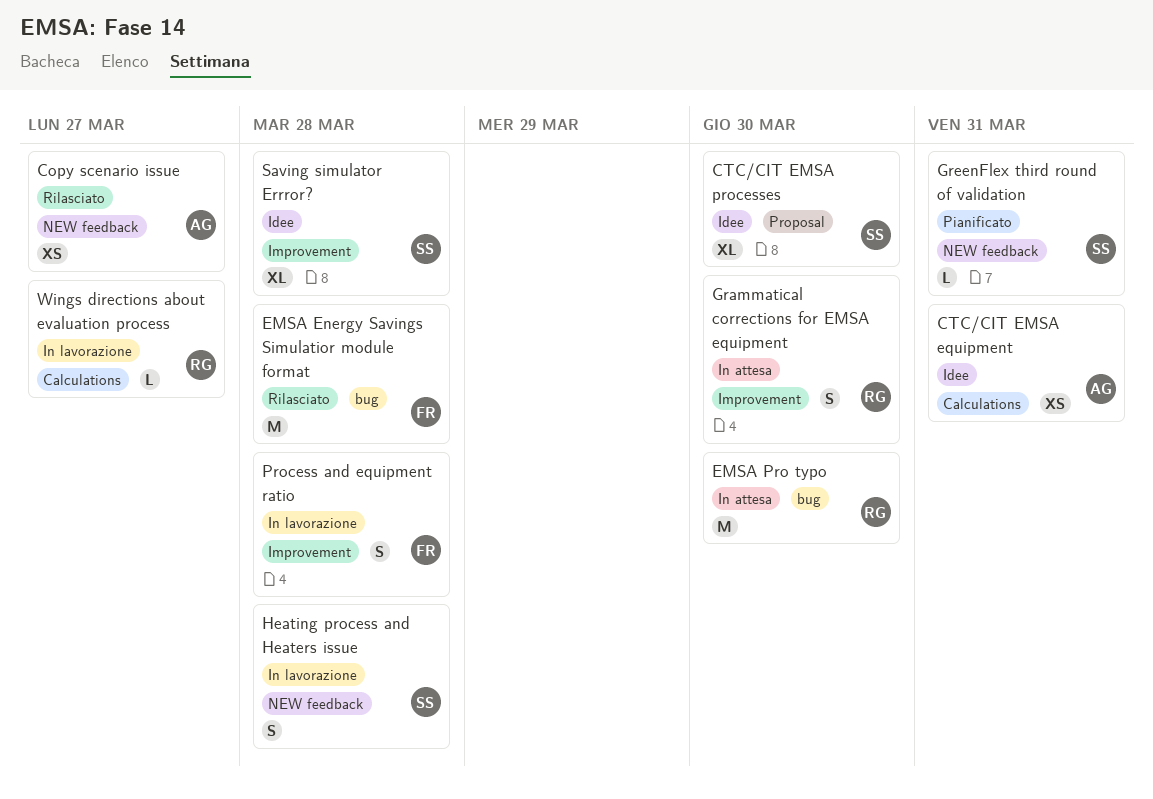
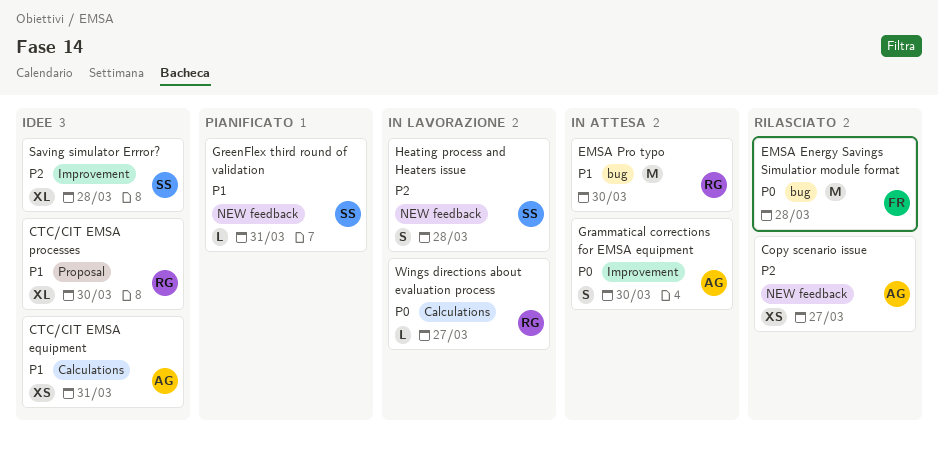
CTC/CIT EMSA processes, owner: SS -> RG
Grammatical corrections for EMSA equipment, owner: RG -> AG
Process and equipment ratio: present -> none

